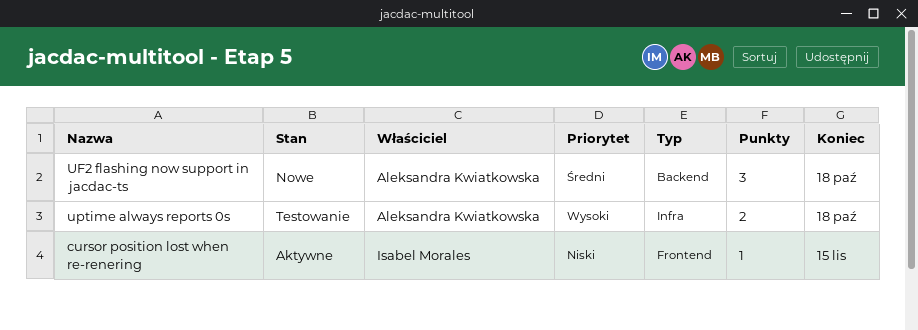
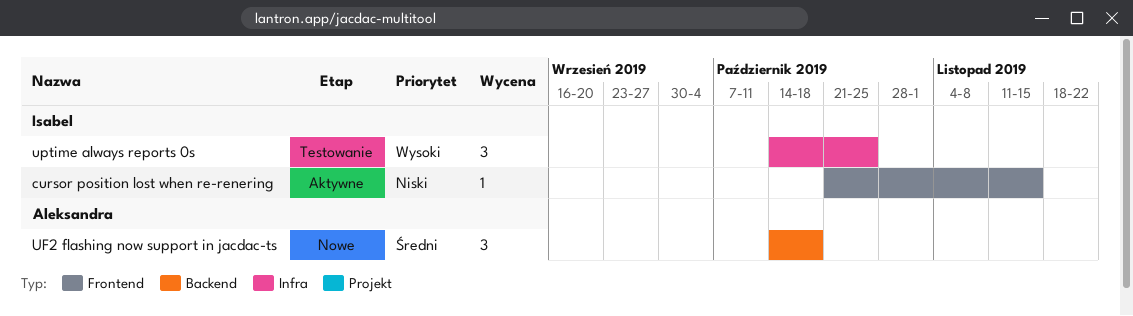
uptime always reports 0s, owner: Aleksandra Kwiatkowska -> Isabel Morales
uptime always reports 0s, estimate: 2 -> 3
uptime always reports 0s, due: Oct 18 -> Oct 25

